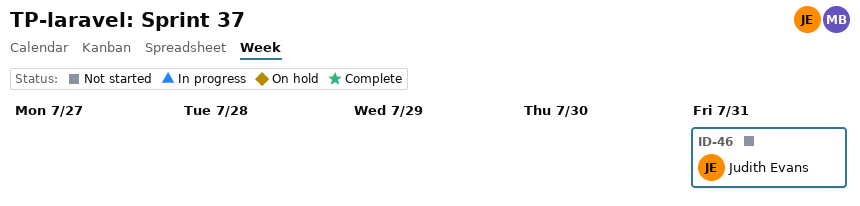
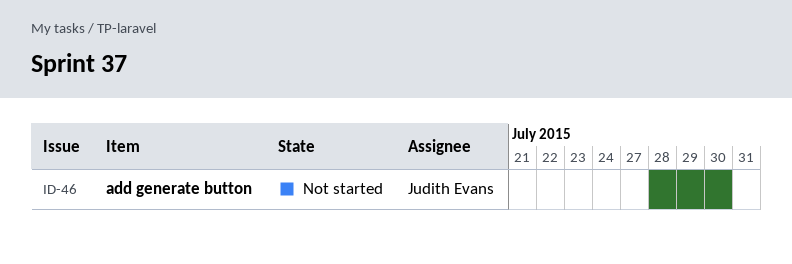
ID-46, due: Jul 31 -> Jul 30

